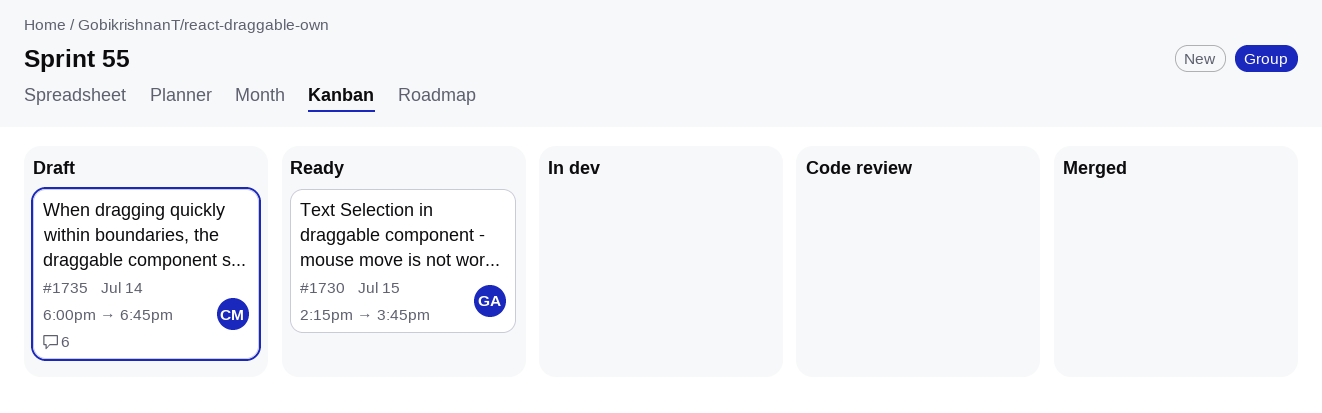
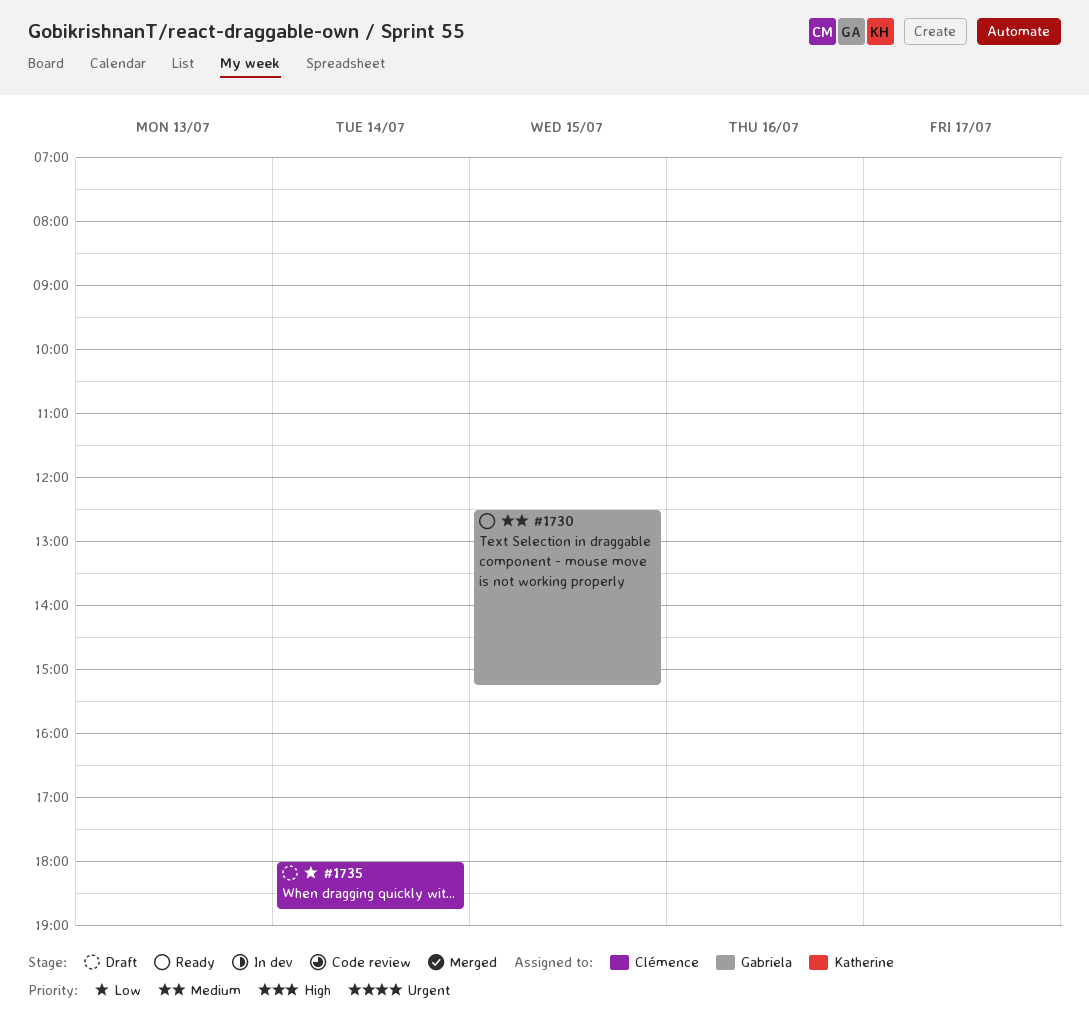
#1730, begins: 14:15 -> 12:30
#1730, ends: 15:45 -> 15:15

